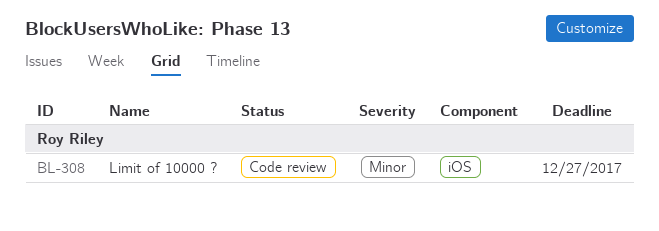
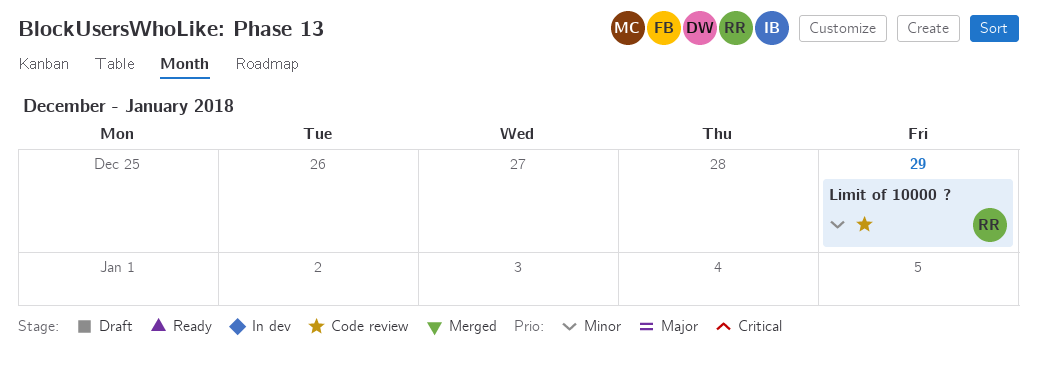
Limit of 10000 ?, due: Dec 27 -> Dec 29

